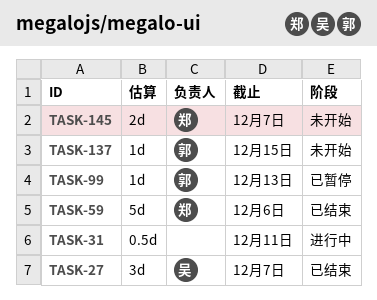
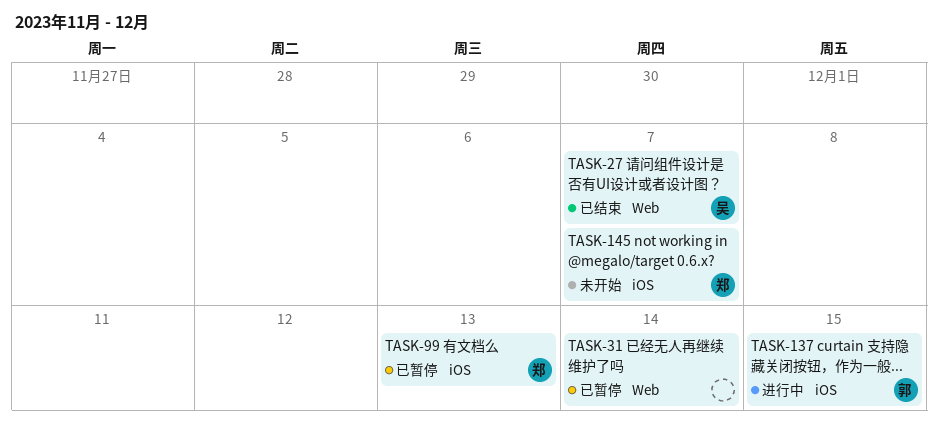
TASK-31, status: 进行中 -> 已暂停
TASK-31, due: Dec 11 -> Dec 14
TASK-59: present -> none
TASK-99, owner: 郭 -> 郑
TASK-137, status: 未开始 -> 进行中

